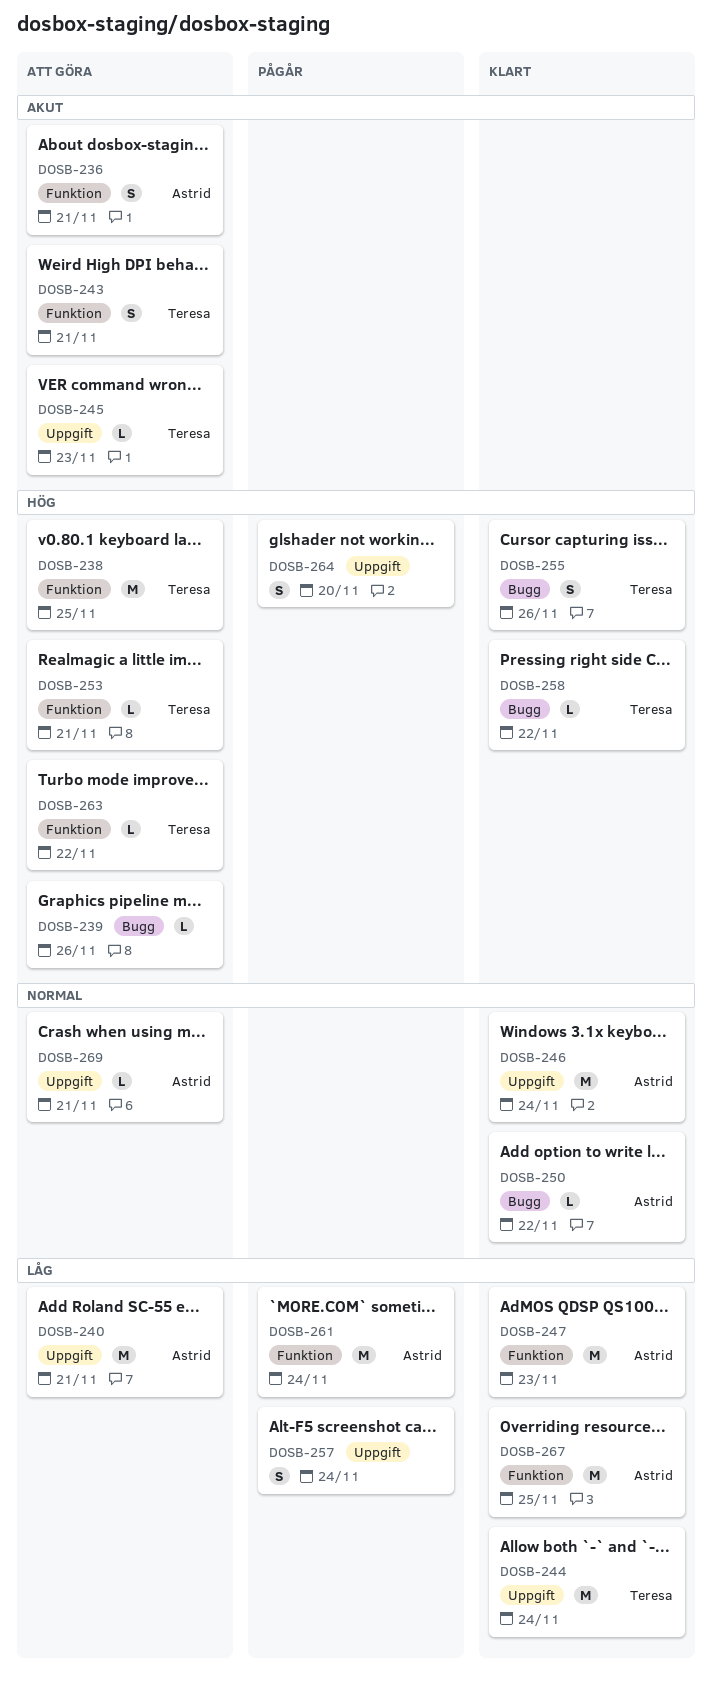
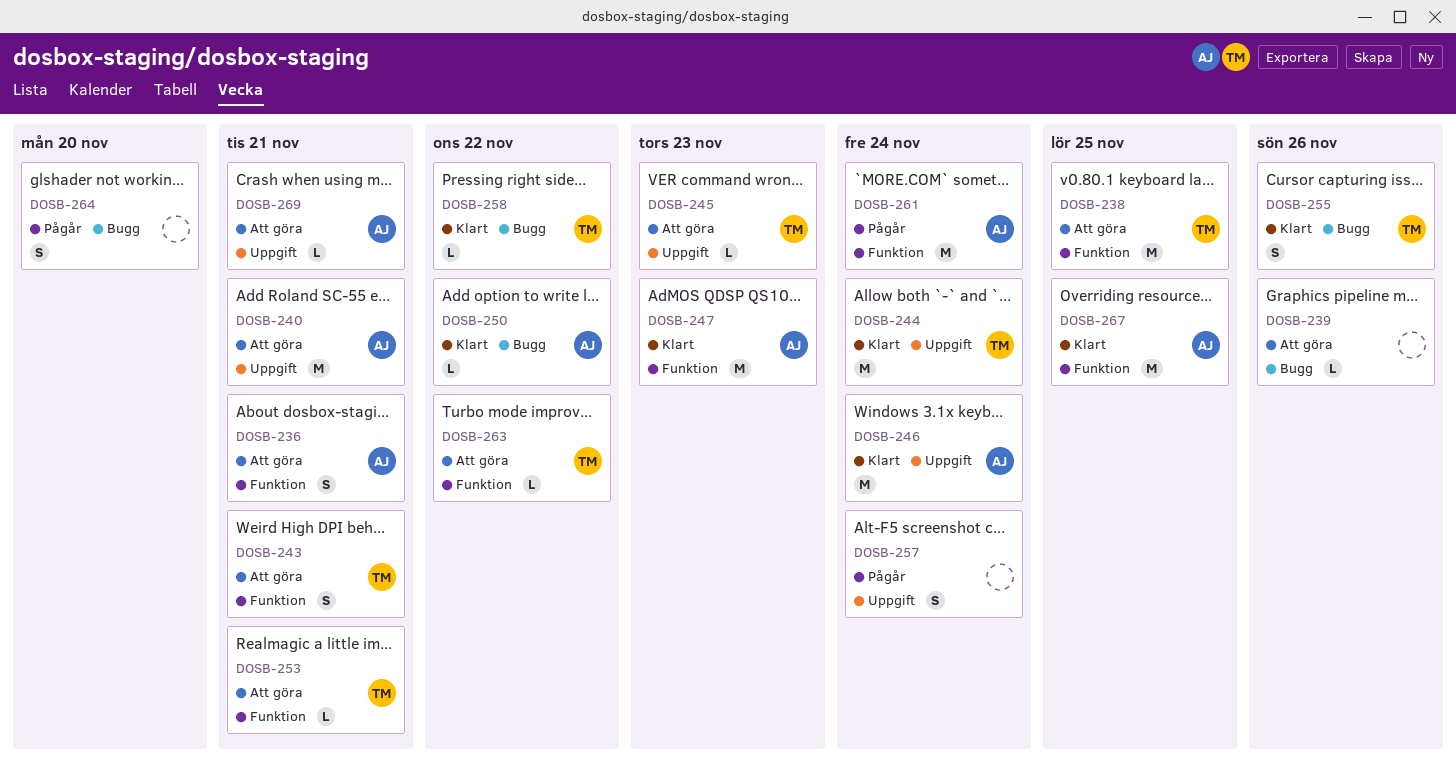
DOSB-264, label: Uppgift -> Bugg

